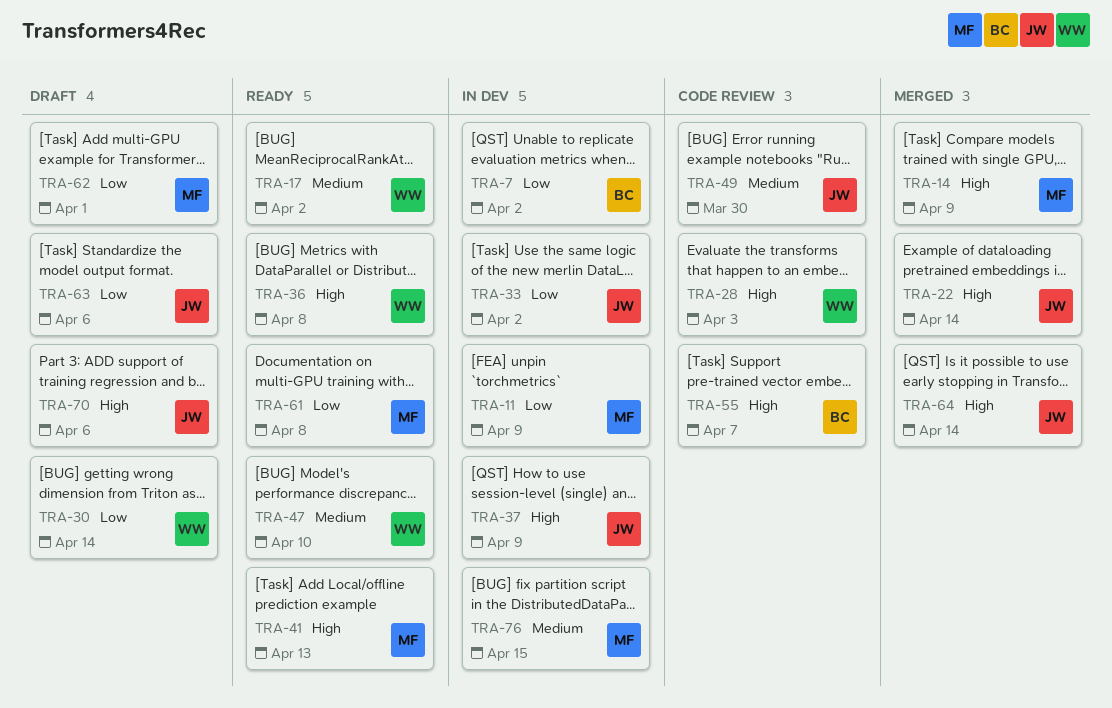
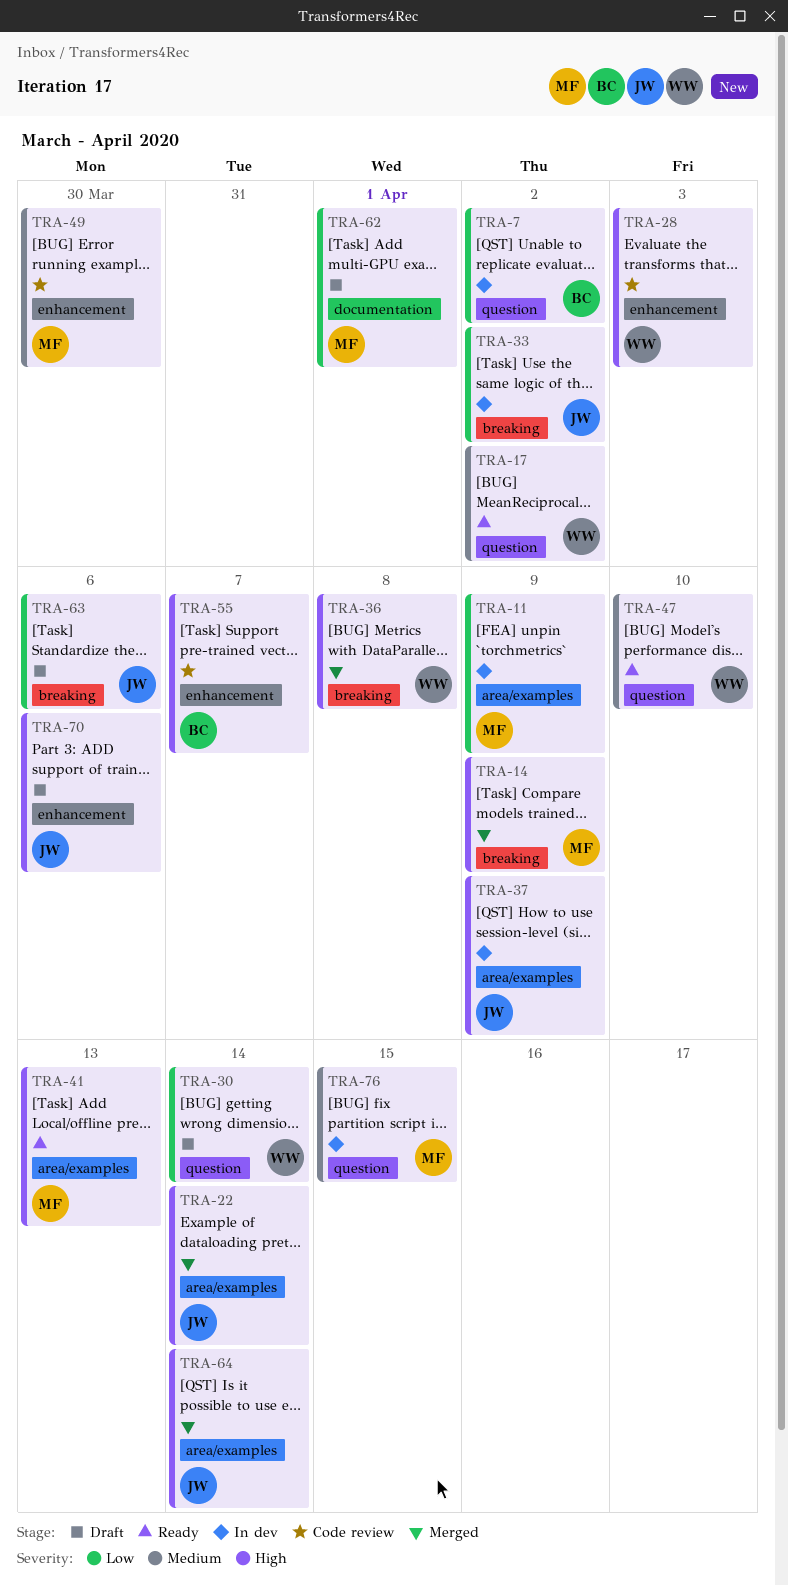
TRA-36, status: Ready -> Merged
TRA-49, owner: JW -> MF
TRA-61: present -> none

